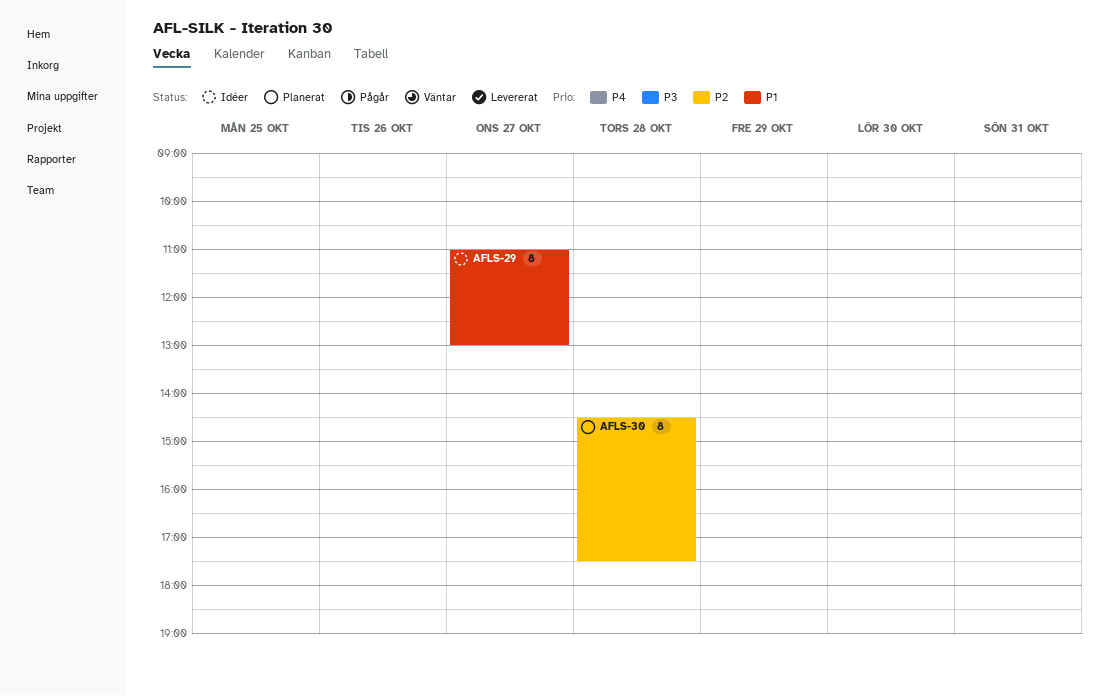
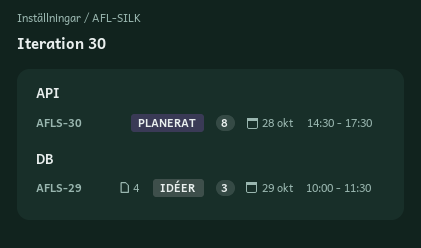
AFLS-29, estimate: 8 -> 3
AFLS-29, day: Oct 27 -> Oct 29
AFLS-29, begins: 11:00 -> 10:00
AFLS-29, ends: 13:00 -> 11:30

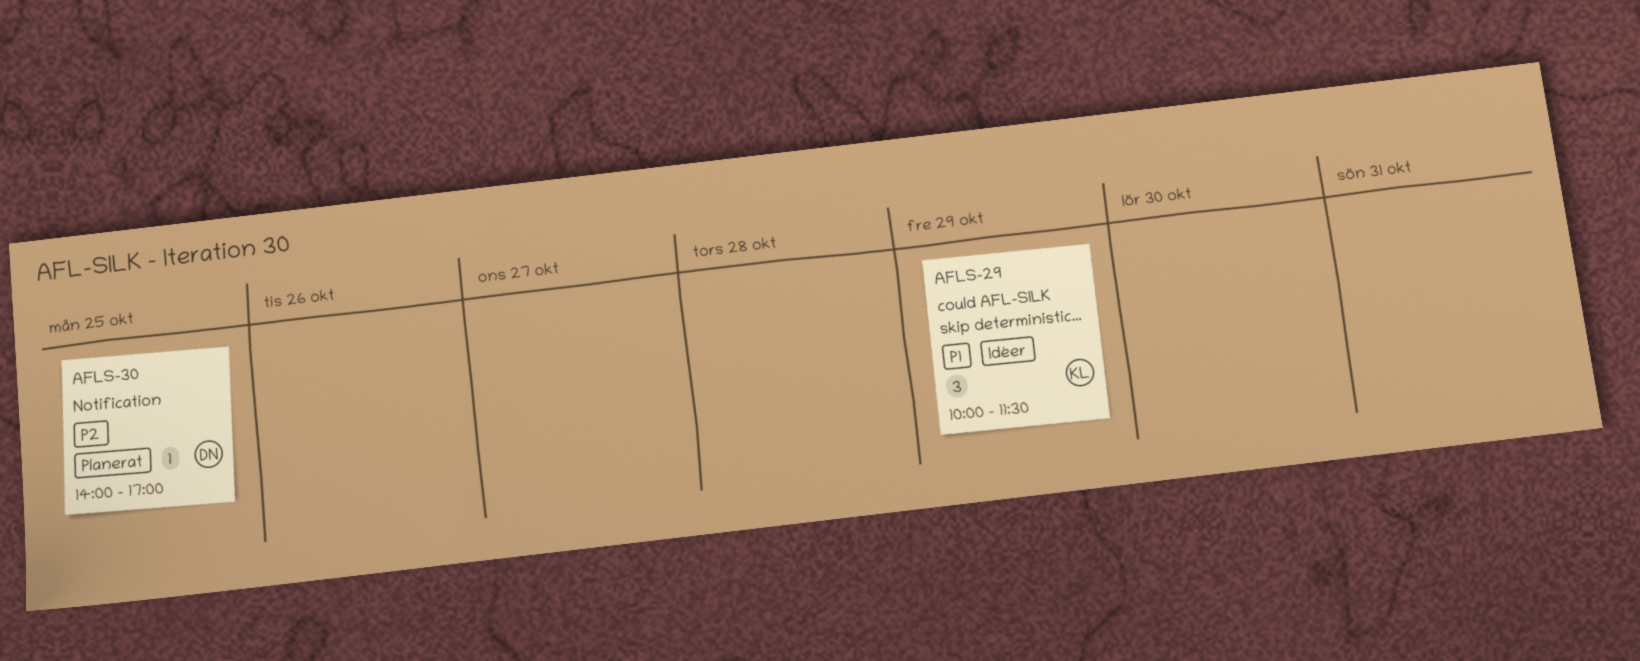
AFLS-30, estimate: 8 -> 1
AFLS-30, day: Oct 28 -> Oct 25
AFLS-30, begins: 14:30 -> 14:00
AFLS-30, ends: 17:30 -> 17:00

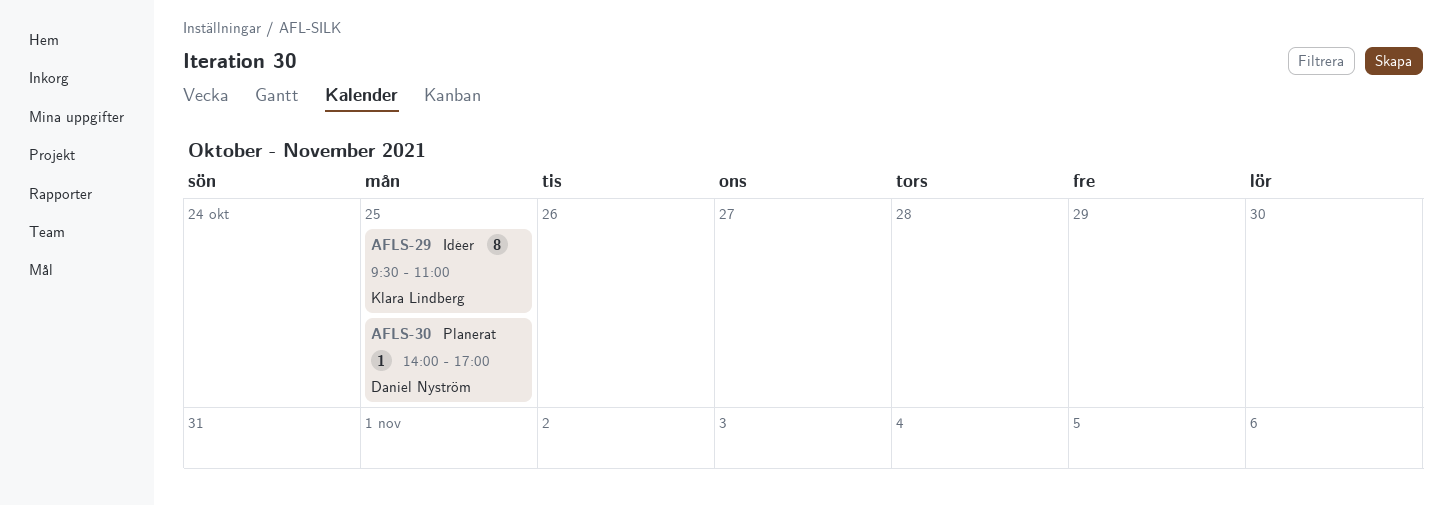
AFLS-29, estimate: 3 -> 8
AFLS-29, day: Oct 29 -> Oct 25
AFLS-29, begins: 10:00 -> 09:30
AFLS-29, ends: 11:30 -> 11:00

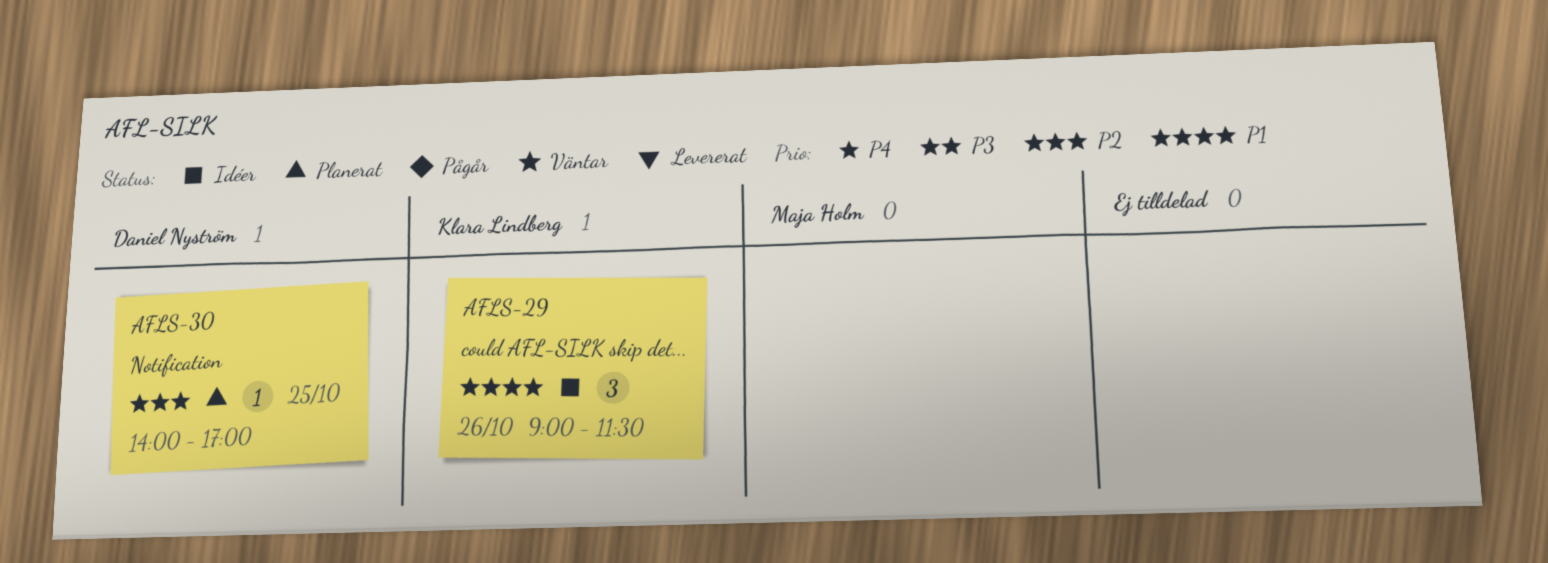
AFLS-29, estimate: 8 -> 3
AFLS-29, day: Oct 25 -> Oct 26
AFLS-29, begins: 09:30 -> 09:00
AFLS-29, ends: 11:00 -> 11:30

